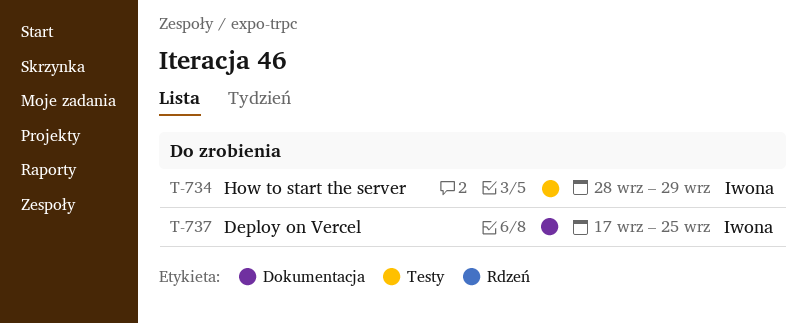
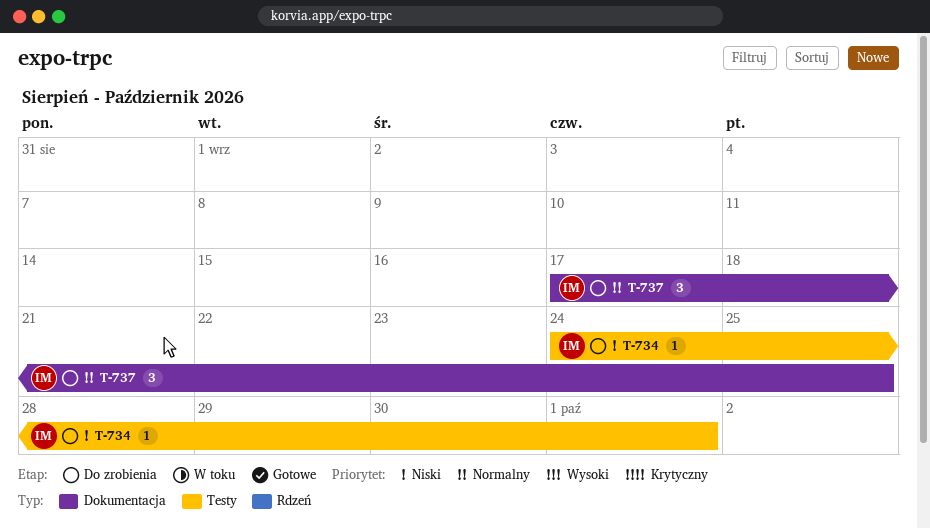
T-734, start: Sep 28 -> Sep 24
T-734, due: Sep 29 -> Oct 1

